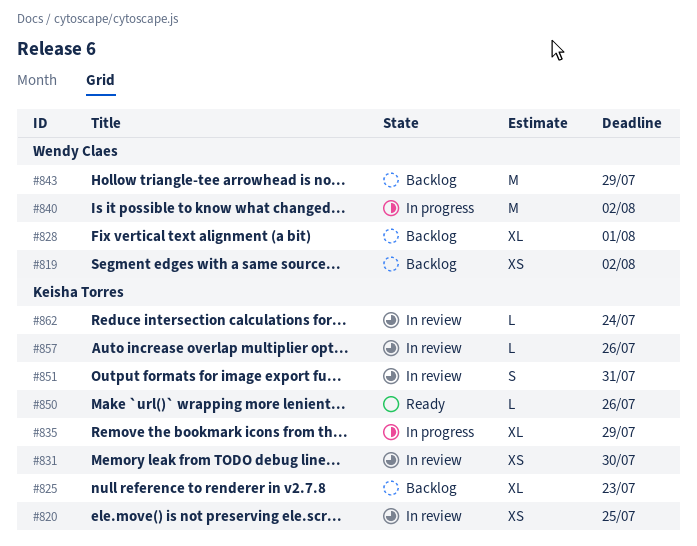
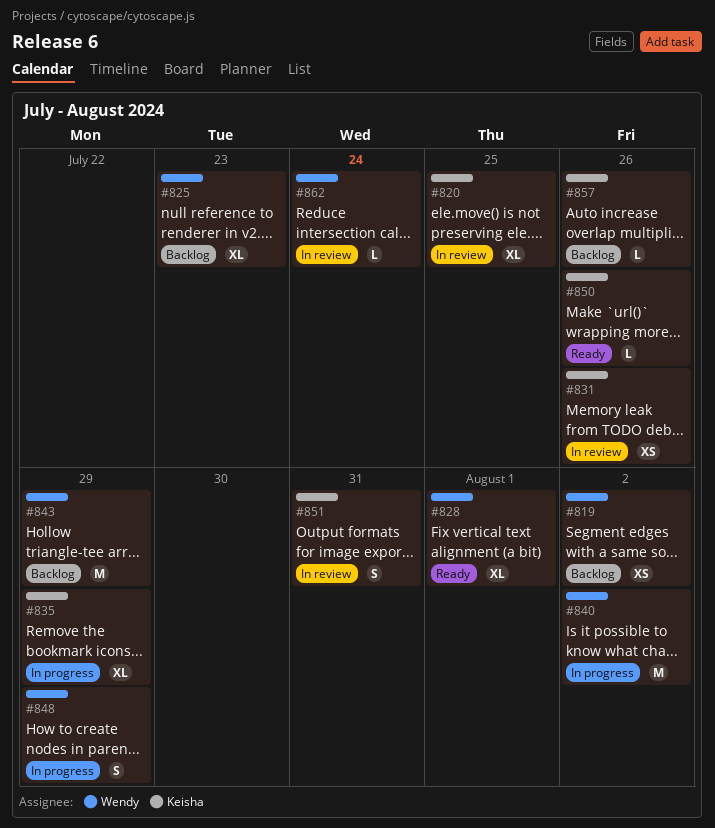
#820, estimate: XS -> XL
#825, owner: Keisha Torres -> Wendy Claes
#828, status: Backlog -> Ready
#831, due: Jul 30 -> Jul 26
#848: none -> present
#857, status: In review -> Backlog
#862, owner: Keisha Torres -> Wendy Claes

